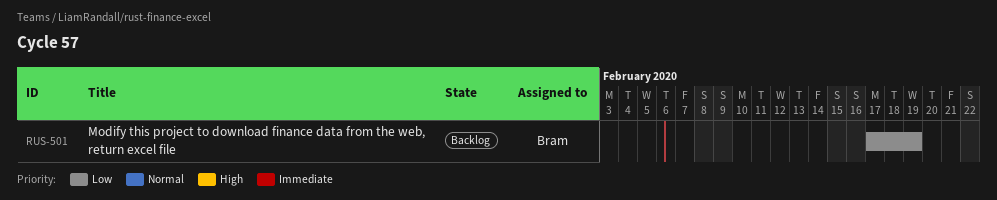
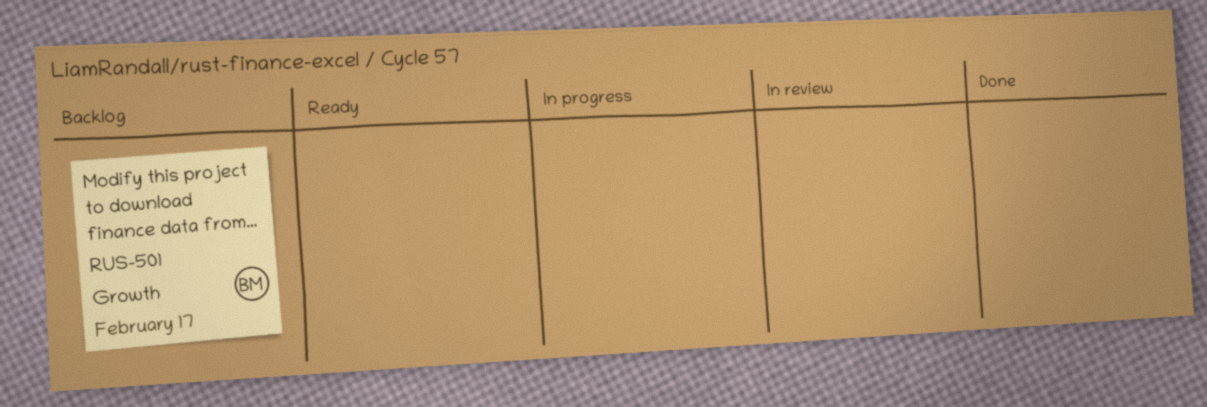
RUS-501, due: Feb 19 -> Feb 17

